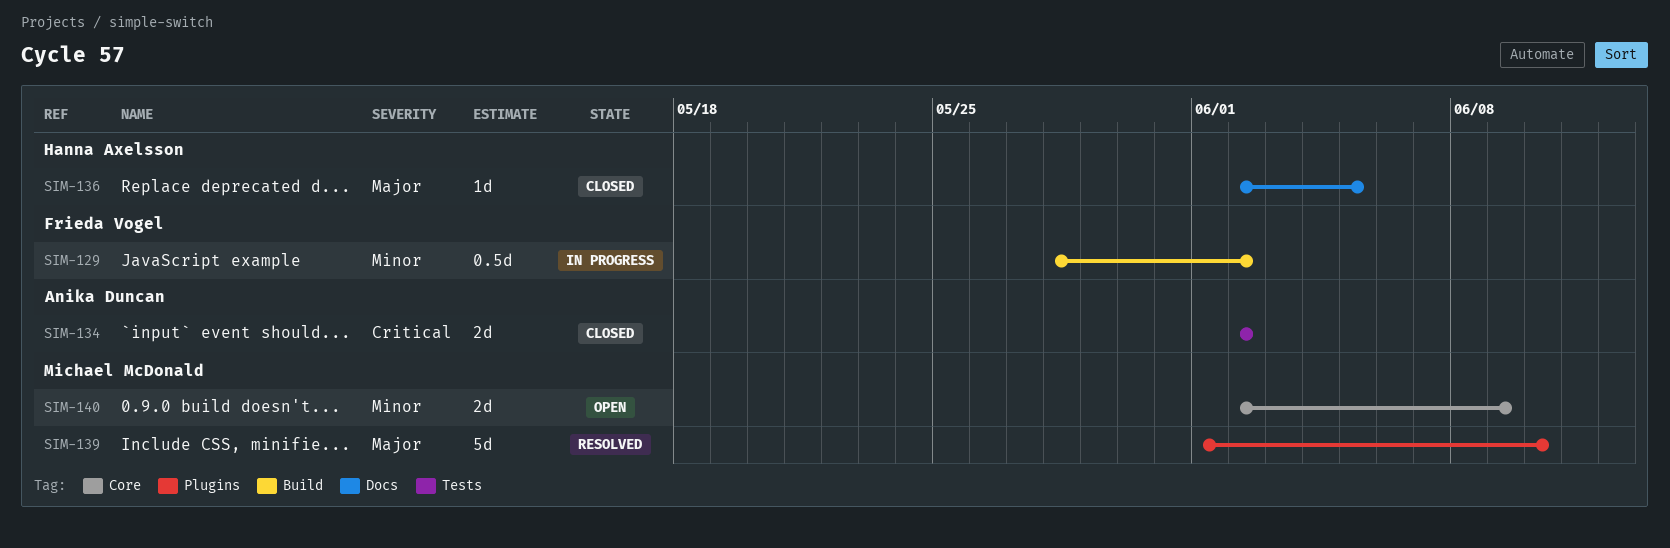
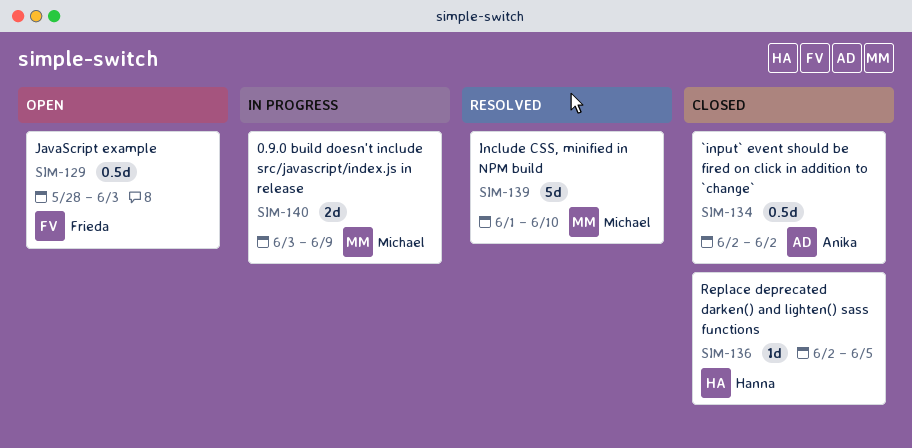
SIM-129, status: In progress -> Open
SIM-129, due: Jun 2 -> Jun 3
SIM-134, estimate: 2d -> 0.5d
SIM-140, status: Open -> In progress
SIM-140, start: Jun 2 -> Jun 3

